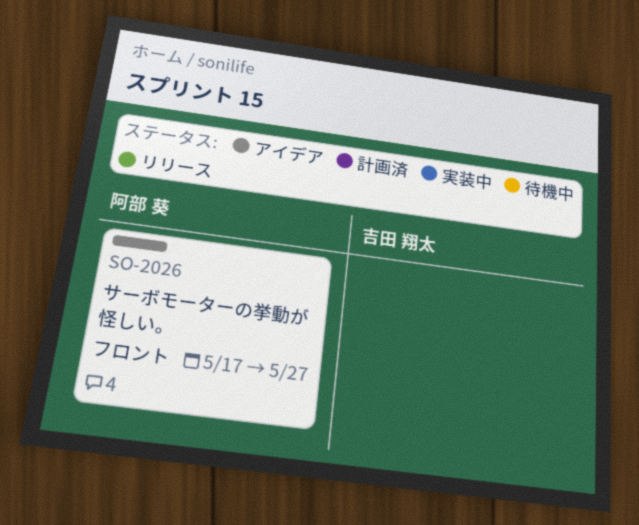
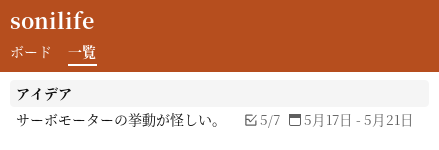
サーボモーターの挙動が怪しい。, due: May 27 -> May 21

